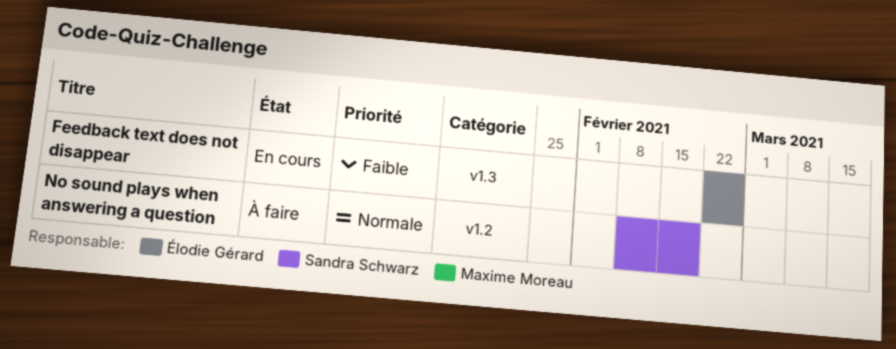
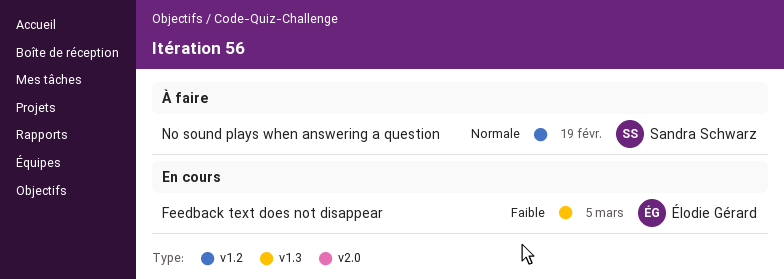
Feedback text does not disappear, due: Feb 26 -> Mar 5

